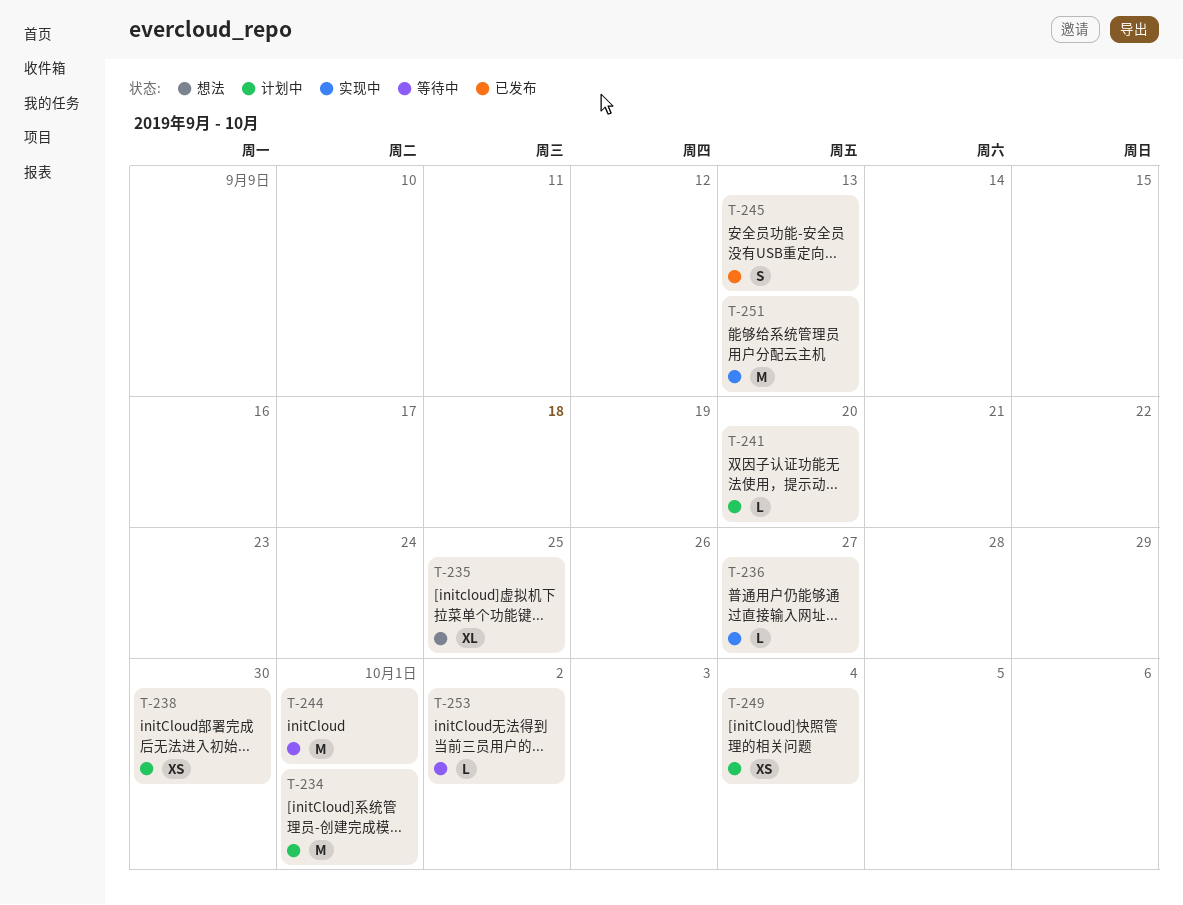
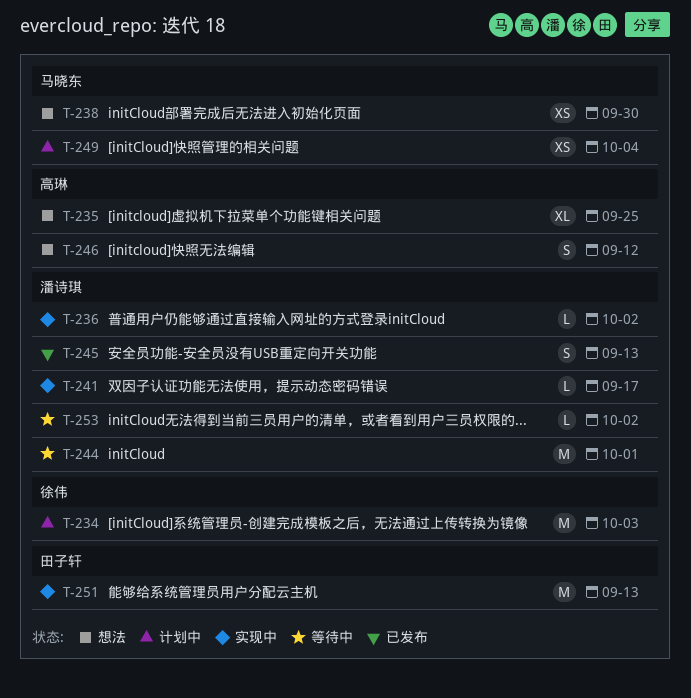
T-234, due: Oct 1 -> Oct 3
T-236, due: Sep 27 -> Oct 2
T-238, status: 计划中 -> 想法
T-241, status: 计划中 -> 实现中
T-241, due: Sep 20 -> Sep 17
T-246: none -> present

